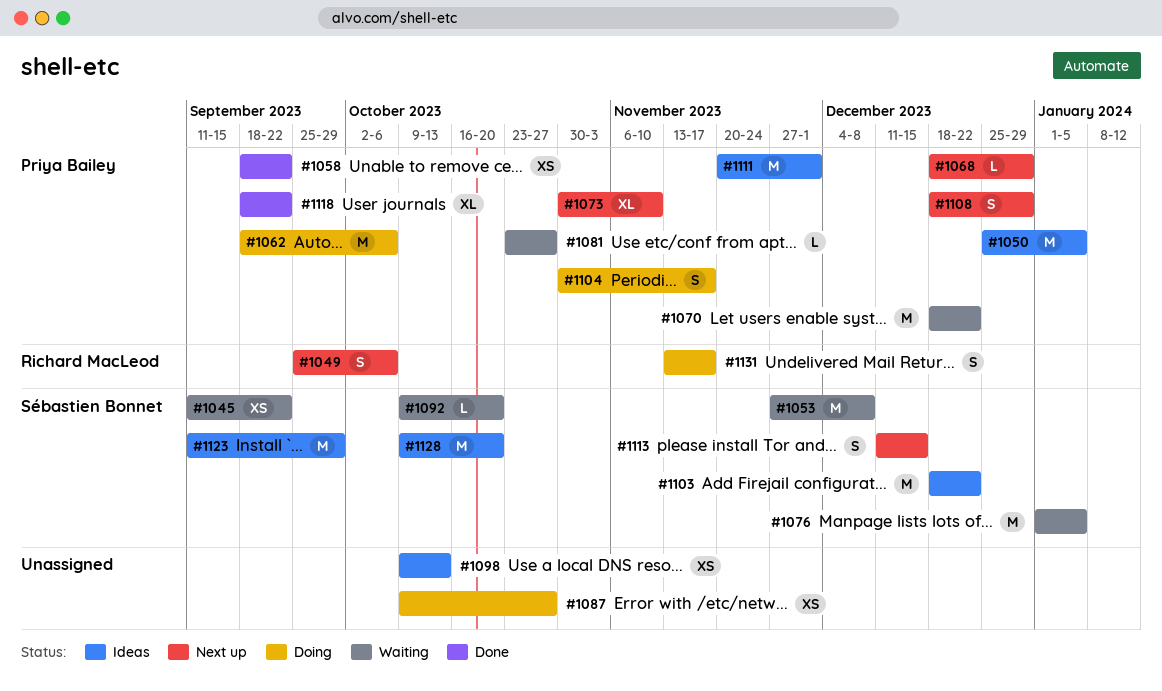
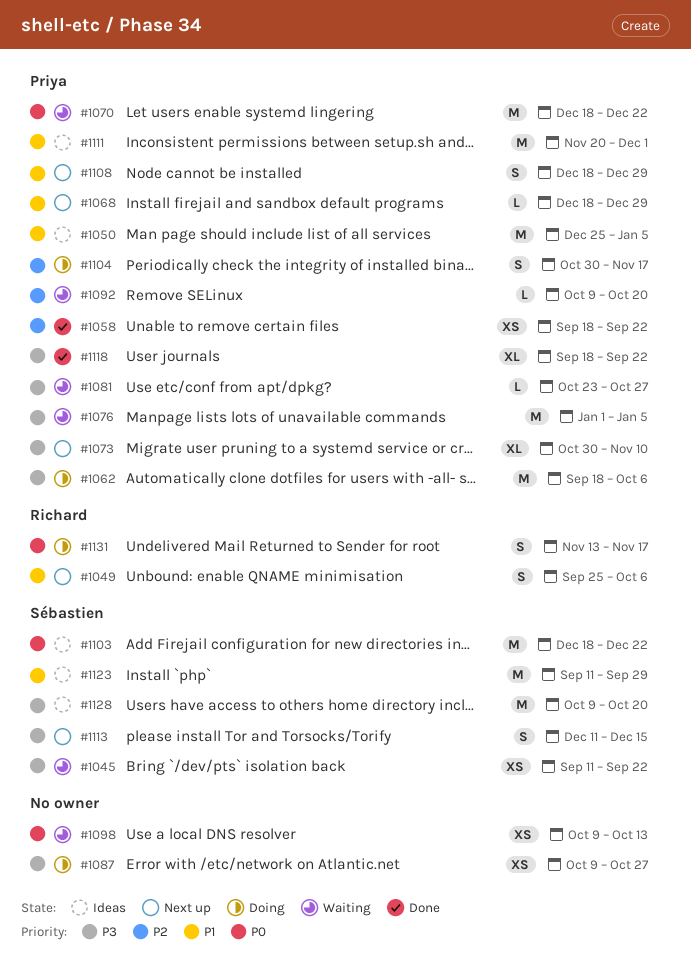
#1053: present -> none
#1076, owner: Sébastien Bonnet -> Priya Bailey
#1092, owner: Sébastien Bonnet -> Priya Bailey
#1098, status: Ideas -> Waiting

